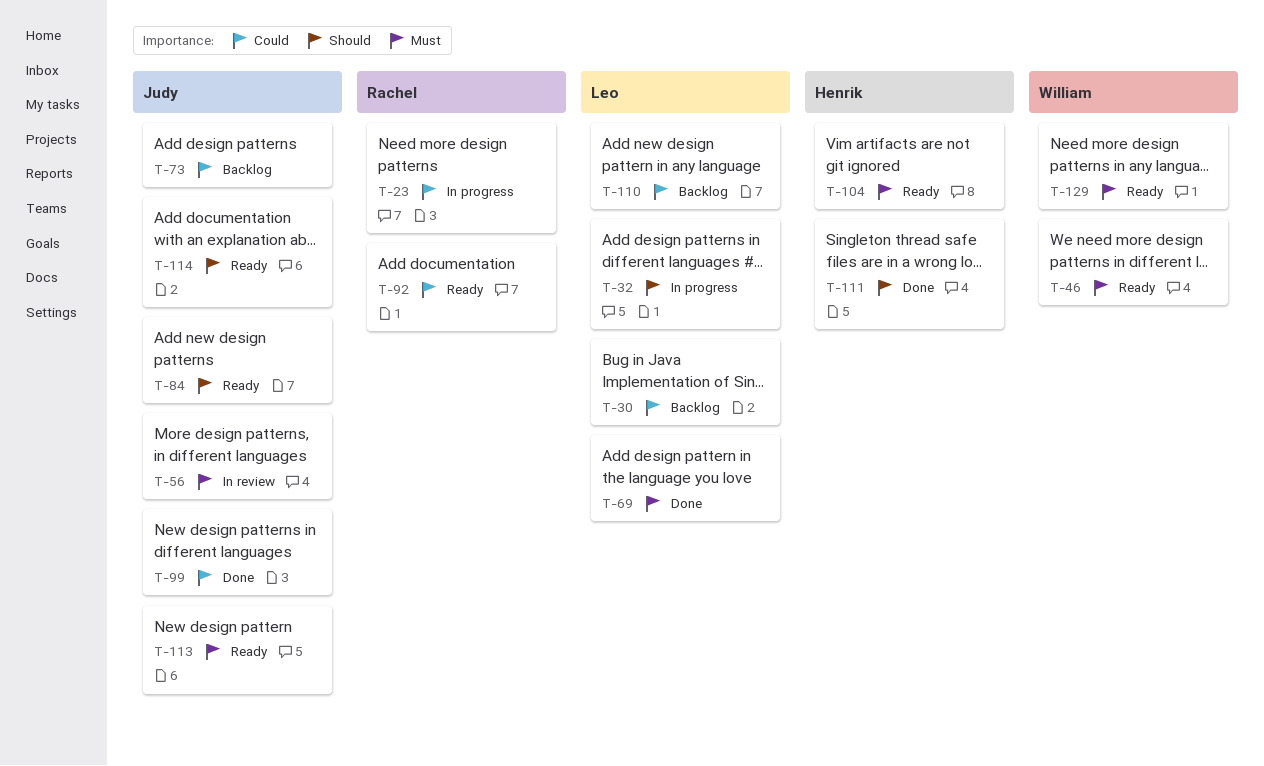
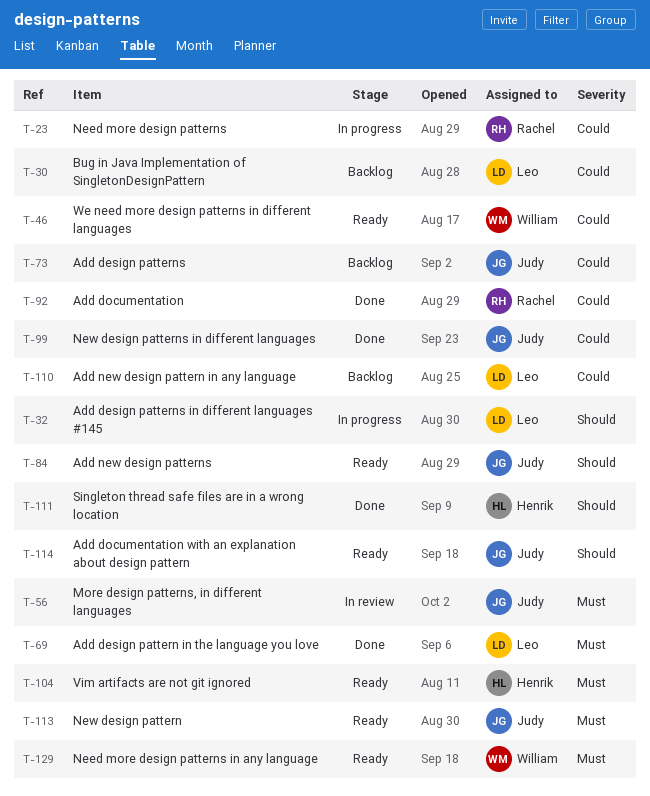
T-46, priority: Must -> Could
T-92, status: Ready -> Done

